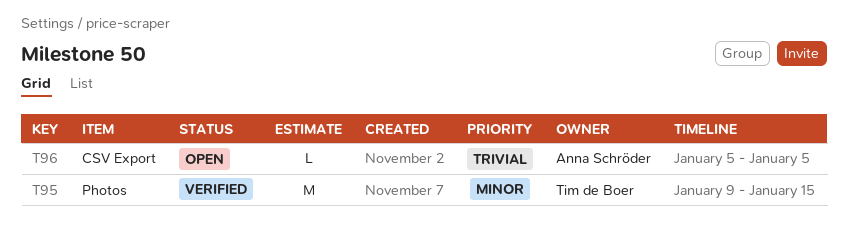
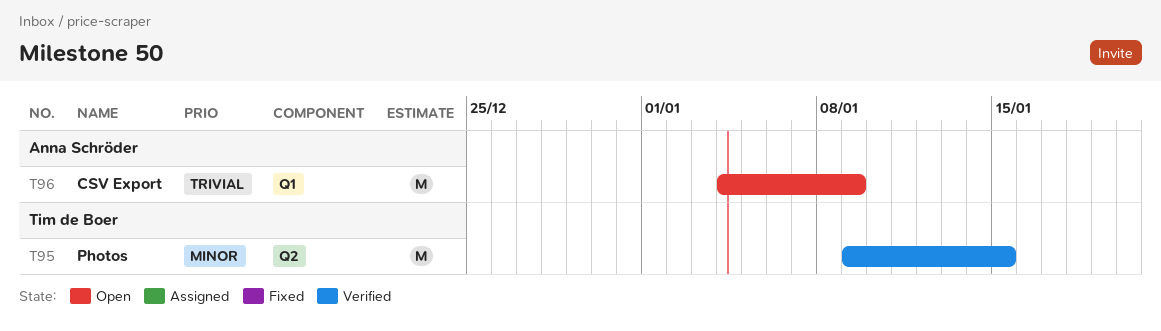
T96, estimate: L -> M
T96, start: Jan 5 -> Jan 4
T96, due: Jan 5 -> Jan 9

